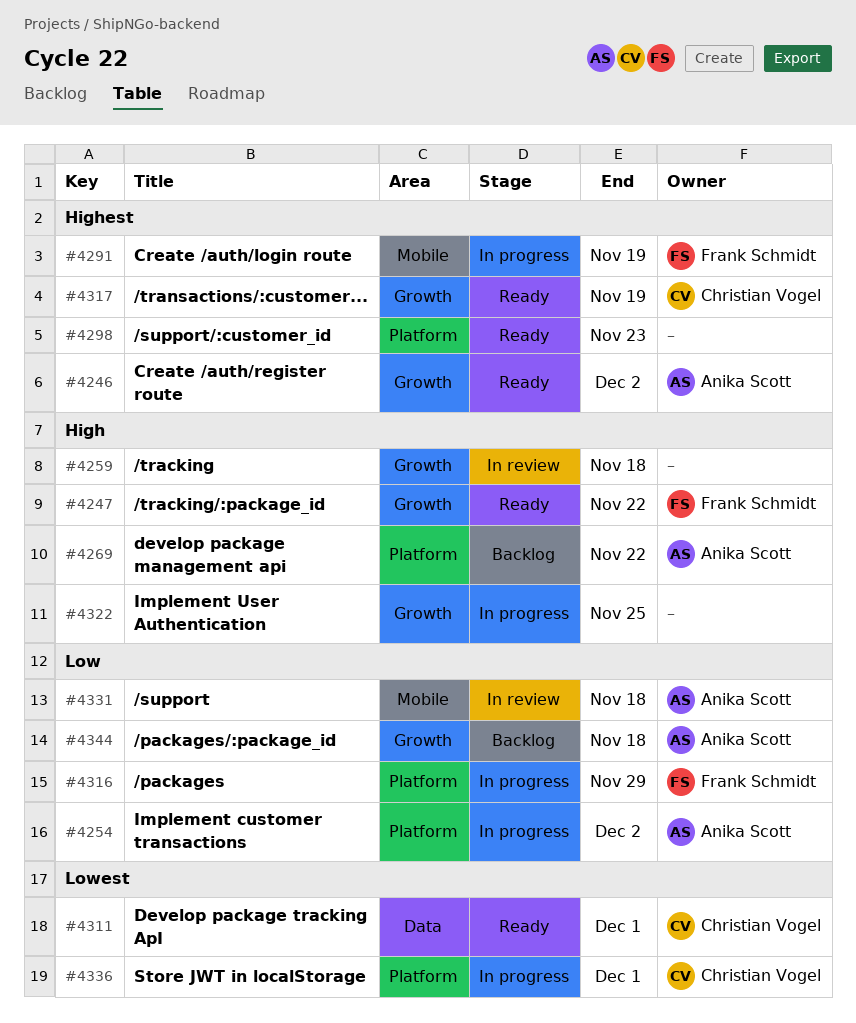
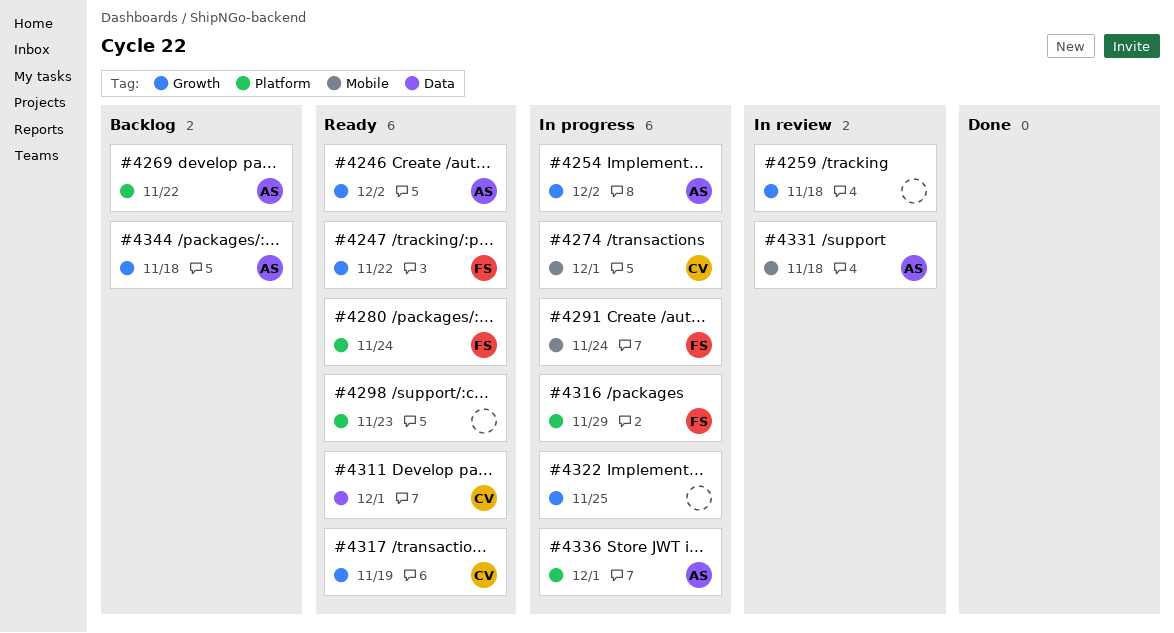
#4254, label: Platform -> Growth
#4274: none -> present
#4280: none -> present
#4291, due: Nov 19 -> Nov 24
#4336, owner: Christian Vogel -> Anika Scott

